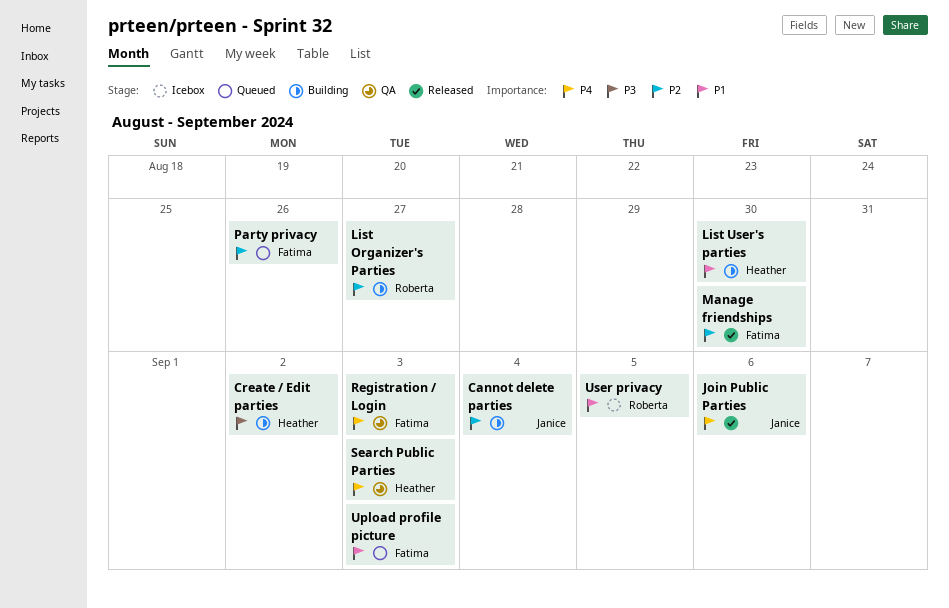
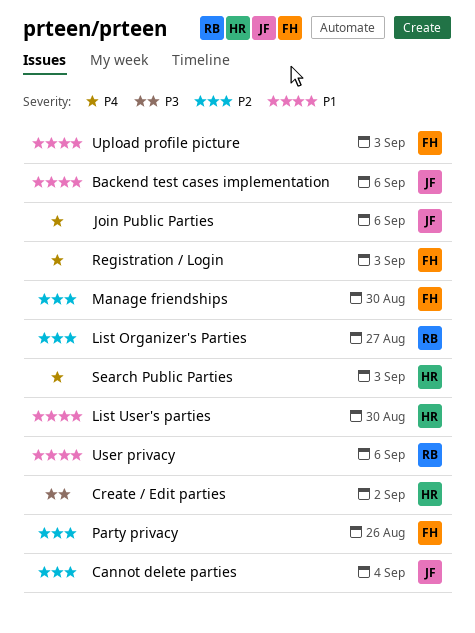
Backend test cases implementation: none -> present
User privacy, due: Sep 5 -> Sep 6

